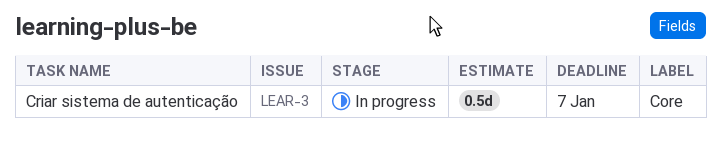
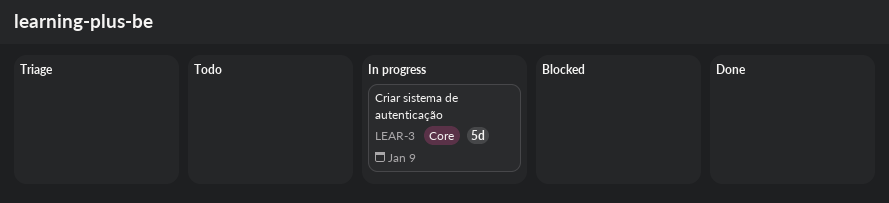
LEAR-3, estimate: 0.5d -> 5d
LEAR-3, due: Jan 7 -> Jan 9

